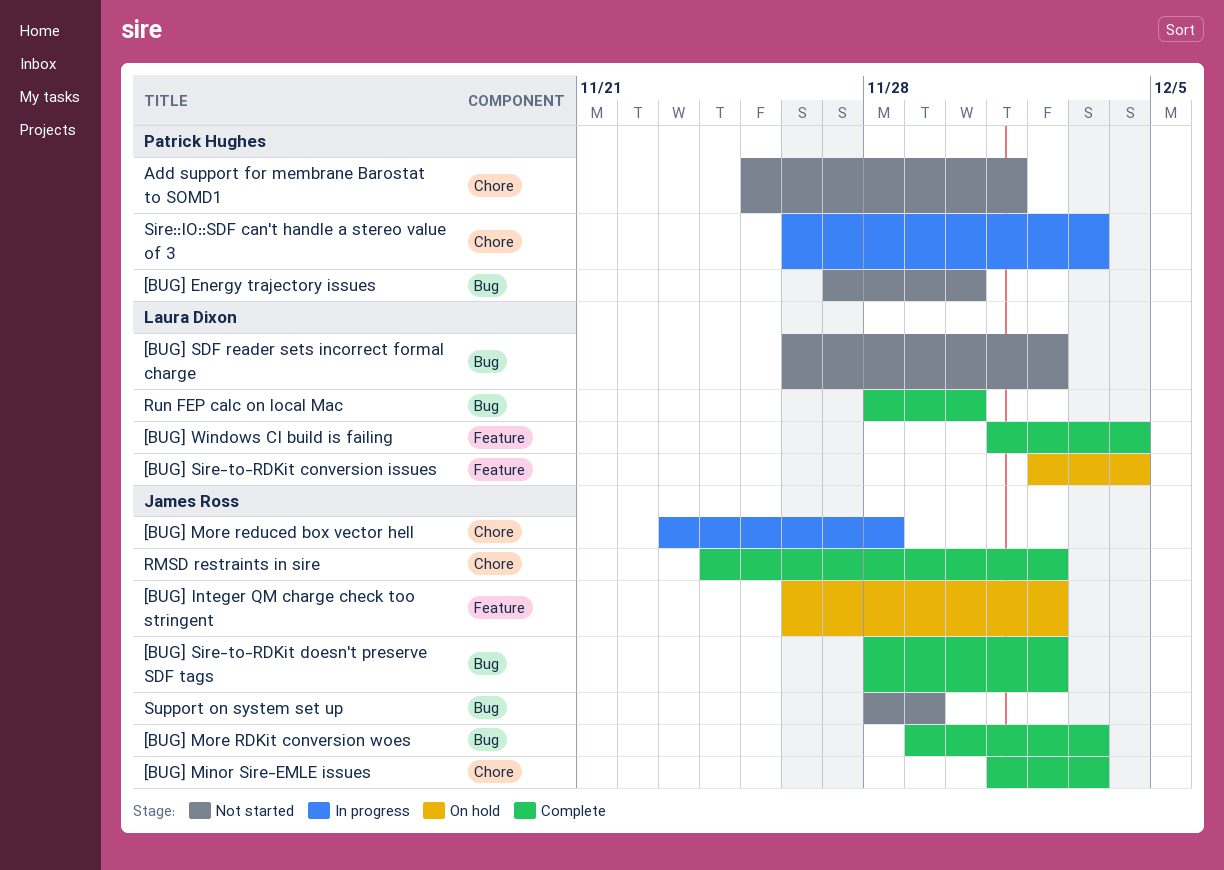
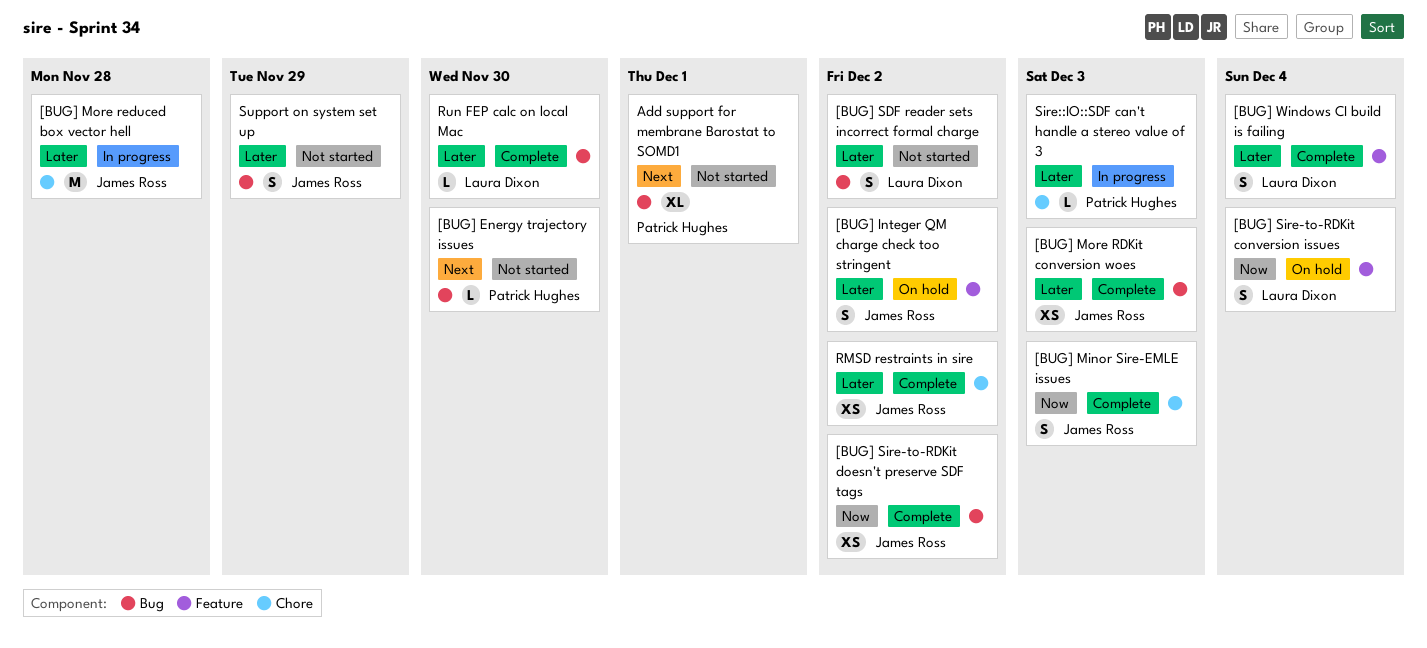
Add support for membrane Barostat to SOMD1, label: Chore -> Bug

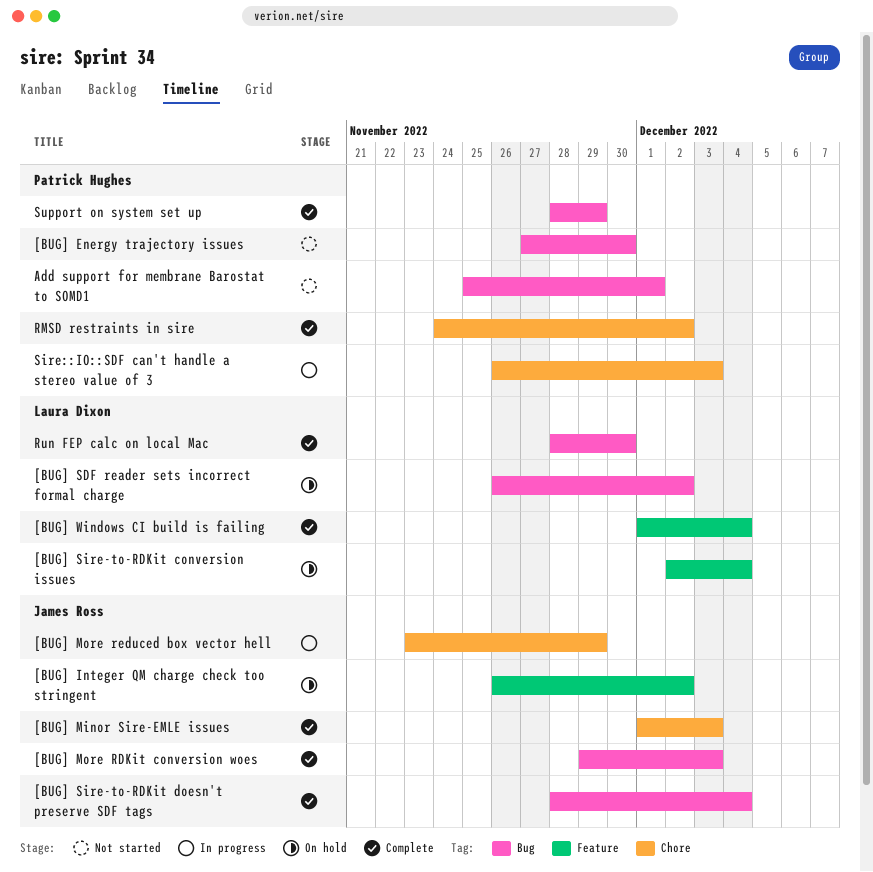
[BUG] More reduced box vector hell, due: Nov 28 -> Nov 29
[BUG] SDF reader sets incorrect formal charge, status: Not started -> On hold
[BUG] Sire-to-RDKit doesn't preserve SDF tags, due: Dec 2 -> Dec 4
RMSD restraints in sire, owner: James Ross -> Patrick Hughes
Support on system set up, status: Not started -> Complete
Support on system set up, owner: James Ross -> Patrick Hughes

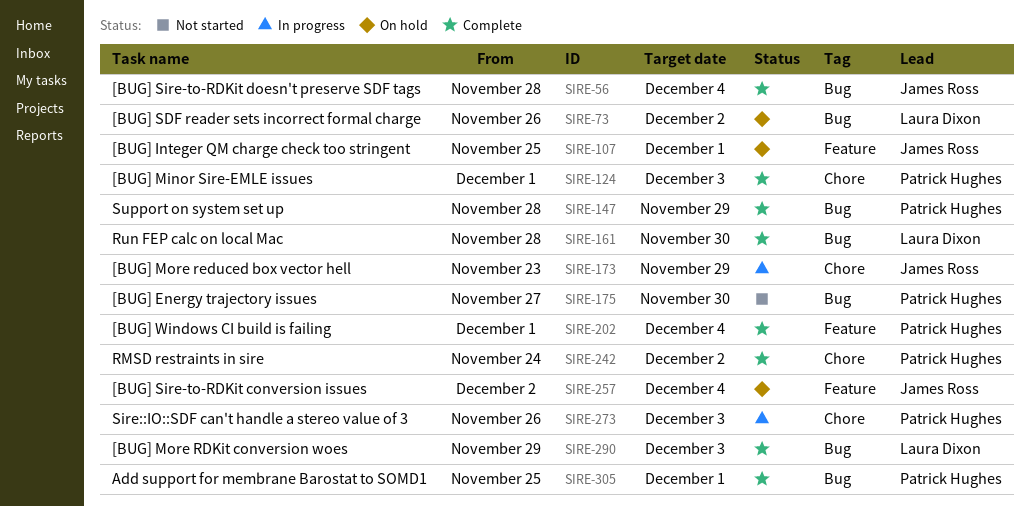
[BUG] Integer QM charge check too stringent, start: Nov 26 -> Nov 25
[BUG] Integer QM charge check too stringent, due: Dec 2 -> Dec 1
[BUG] Minor Sire-EMLE issues, owner: James Ross -> Patrick Hughes
[BUG] More RDKit conversion woes, owner: James Ross -> Laura Dixon
[BUG] Sire-to-RDKit conversion issues, owner: Laura Dixon -> James Ross
[BUG] Windows CI build is failing, owner: Laura Dixon -> Patrick Hughes
Add support for membrane Barostat to SOMD1, status: Not started -> Complete

